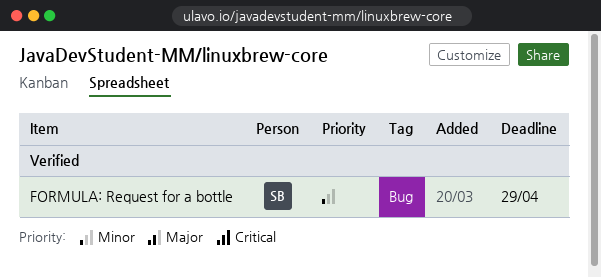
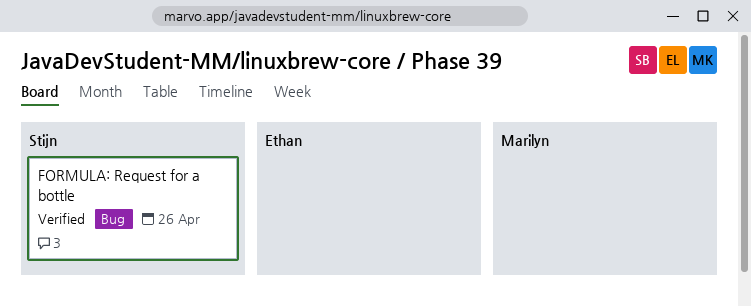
FORMULA: Request for a bottle, due: Apr 29 -> Apr 26

